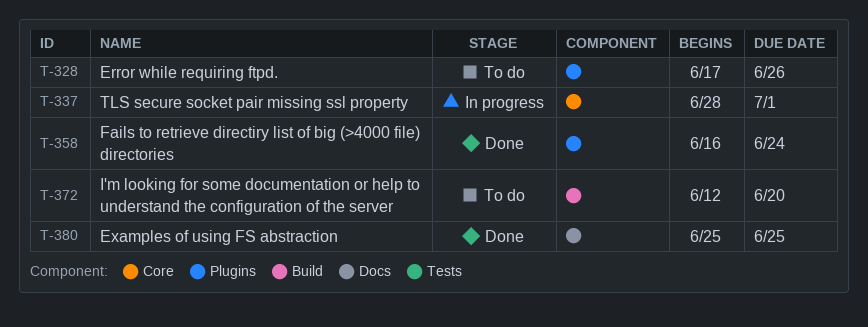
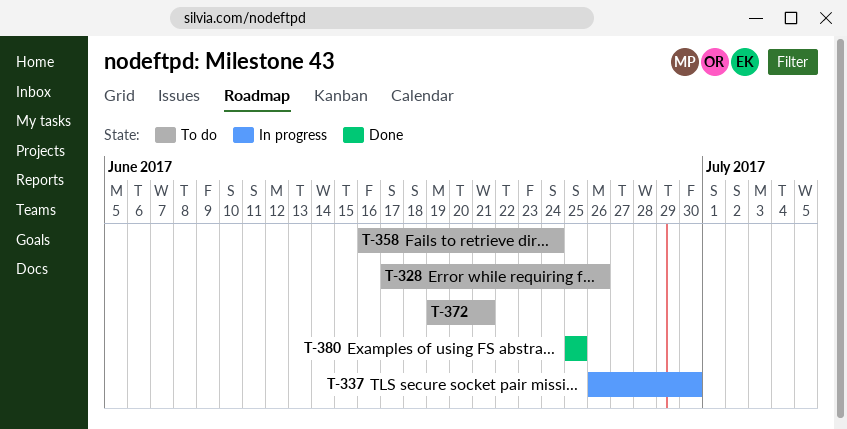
T-337, start: Jun 28 -> Jun 26
T-337, due: Jul 1 -> Jun 30
T-358, status: Done -> To do
T-372, start: Jun 12 -> Jun 19
T-372, due: Jun 20 -> Jun 21

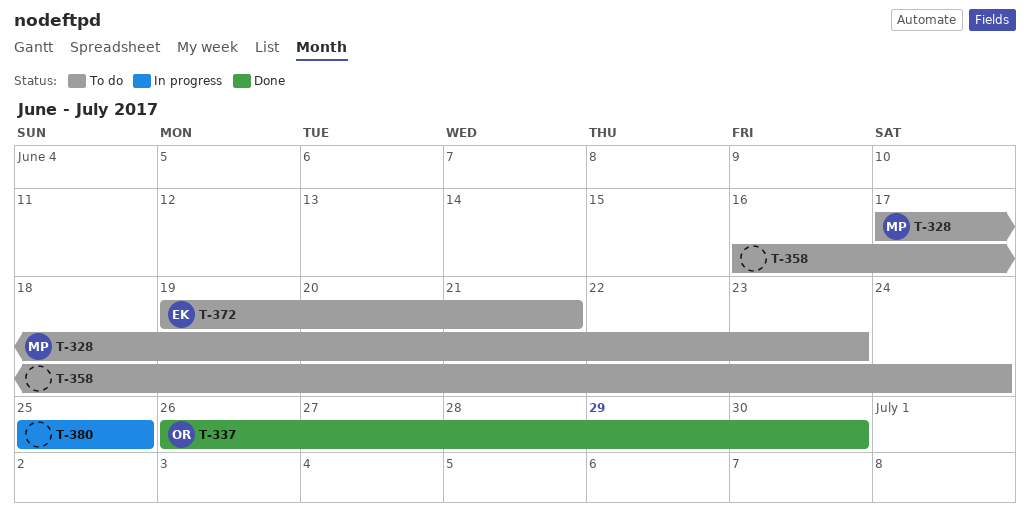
T-328, due: Jun 26 -> Jun 23
T-337, status: In progress -> Done
T-380, status: Done -> In progress

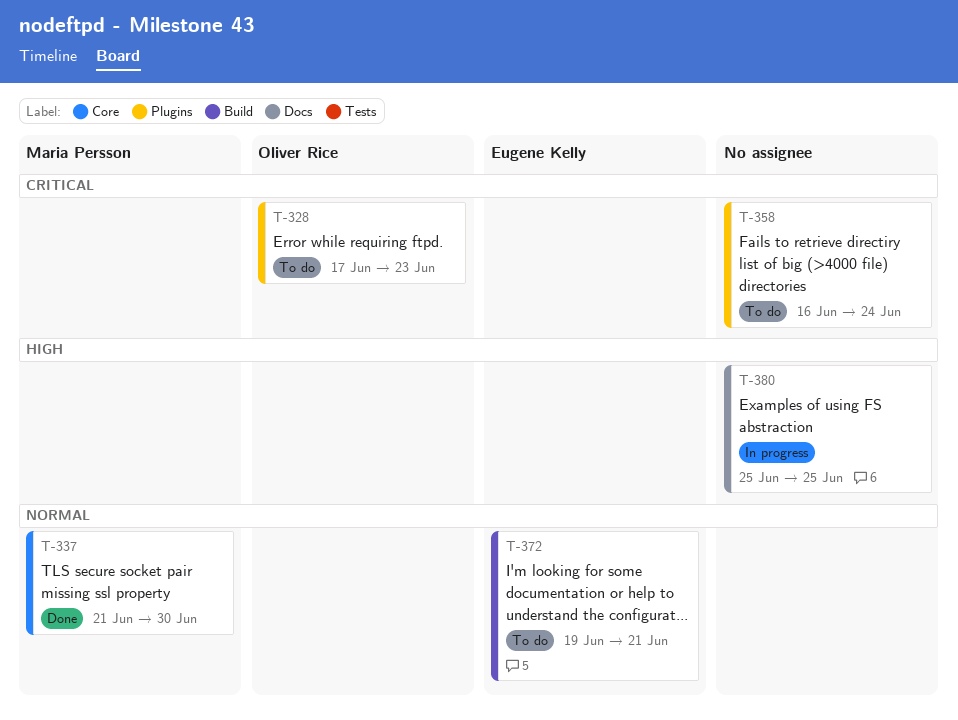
T-328, owner: Maria Persson -> Oliver Rice
T-337, owner: Oliver Rice -> Maria Persson
T-337, start: Jun 26 -> Jun 21

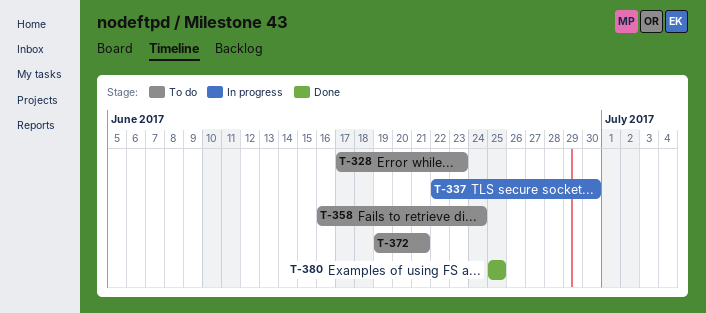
T-337, status: Done -> In progress
T-337, start: Jun 21 -> Jun 22
T-380, status: In progress -> Done

